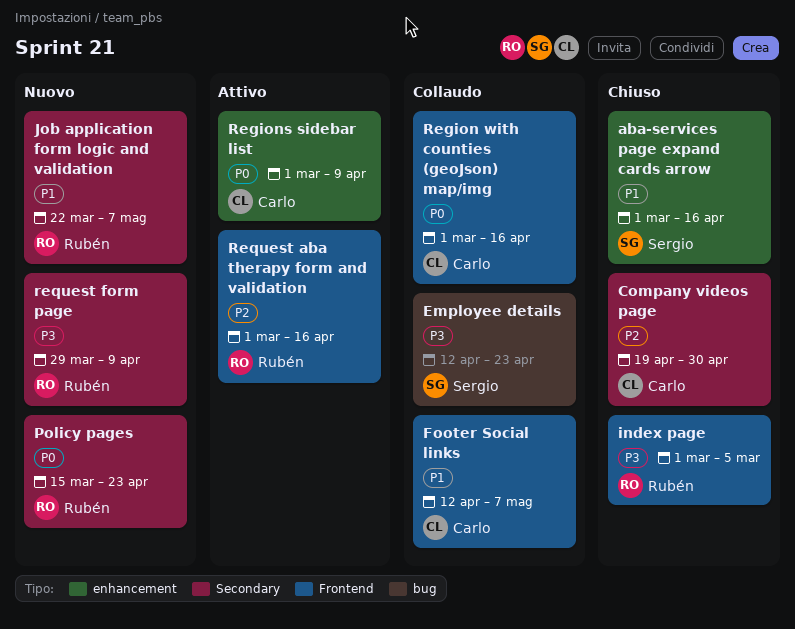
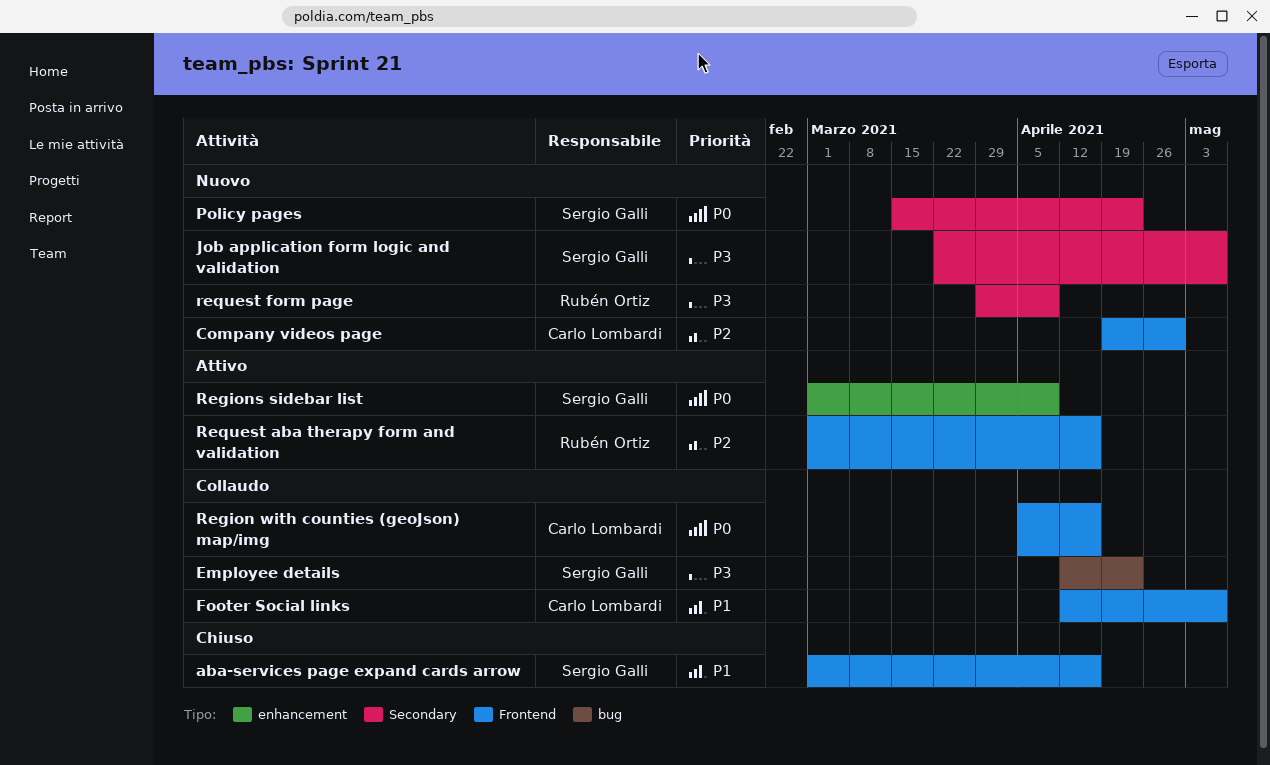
aba-services page expand cards arrow, label: enhancement -> Frontend
Company videos page, status: Chiuso -> Nuovo
Company videos page, label: Secondary -> Frontend
index page: present -> none
Job application form logic and validation, owner: Rubén Ortiz -> Sergio Galli
Job application form logic and validation, priority: P1 -> P3
Policy pages, owner: Rubén Ortiz -> Sergio Galli
Region with counties (geoJson) map/img, start: Mar 1 -> Apr 5
Regions sidebar list, owner: Carlo Lombardi -> Sergio Galli

